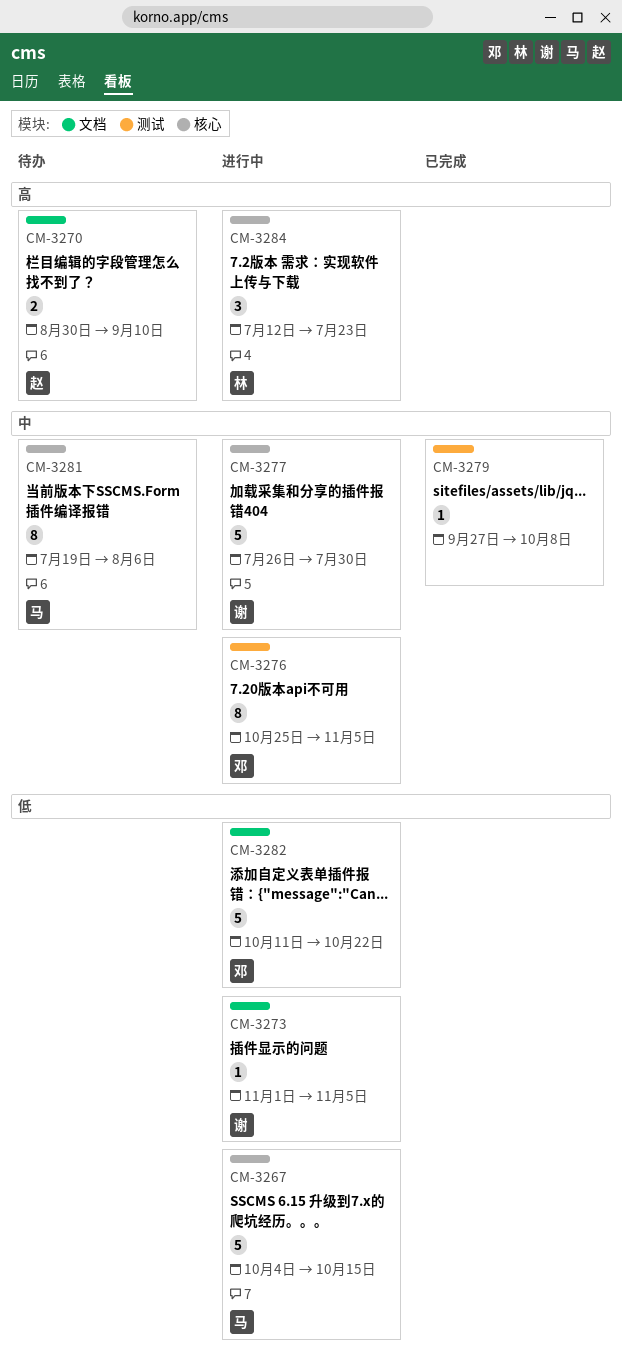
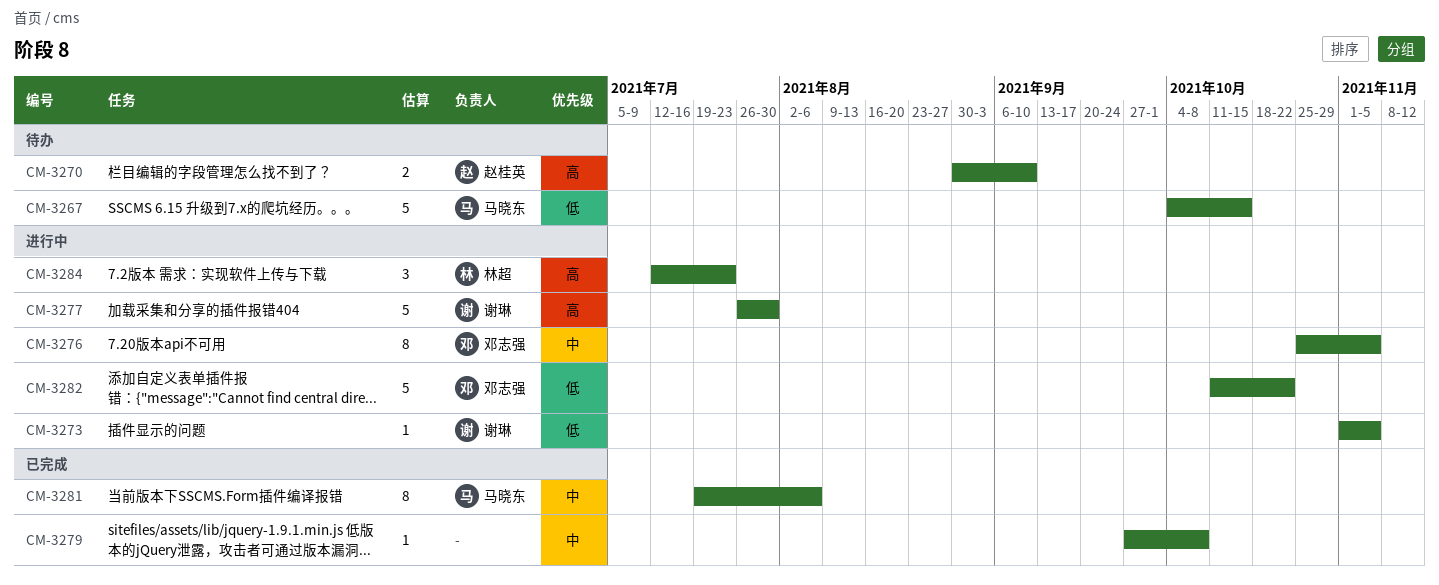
CM-3267, status: 进行中 -> 待办
CM-3277, priority: 中 -> 高
CM-3281, status: 待办 -> 已完成

